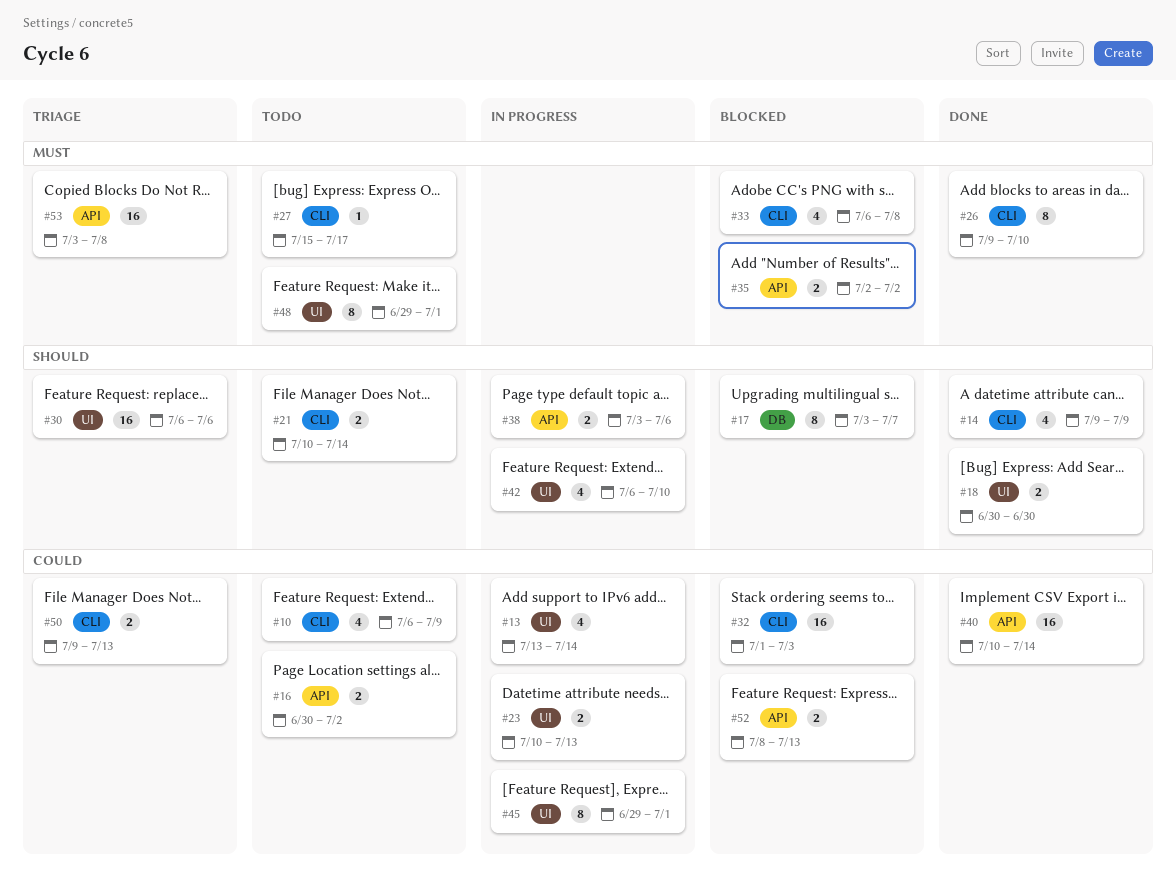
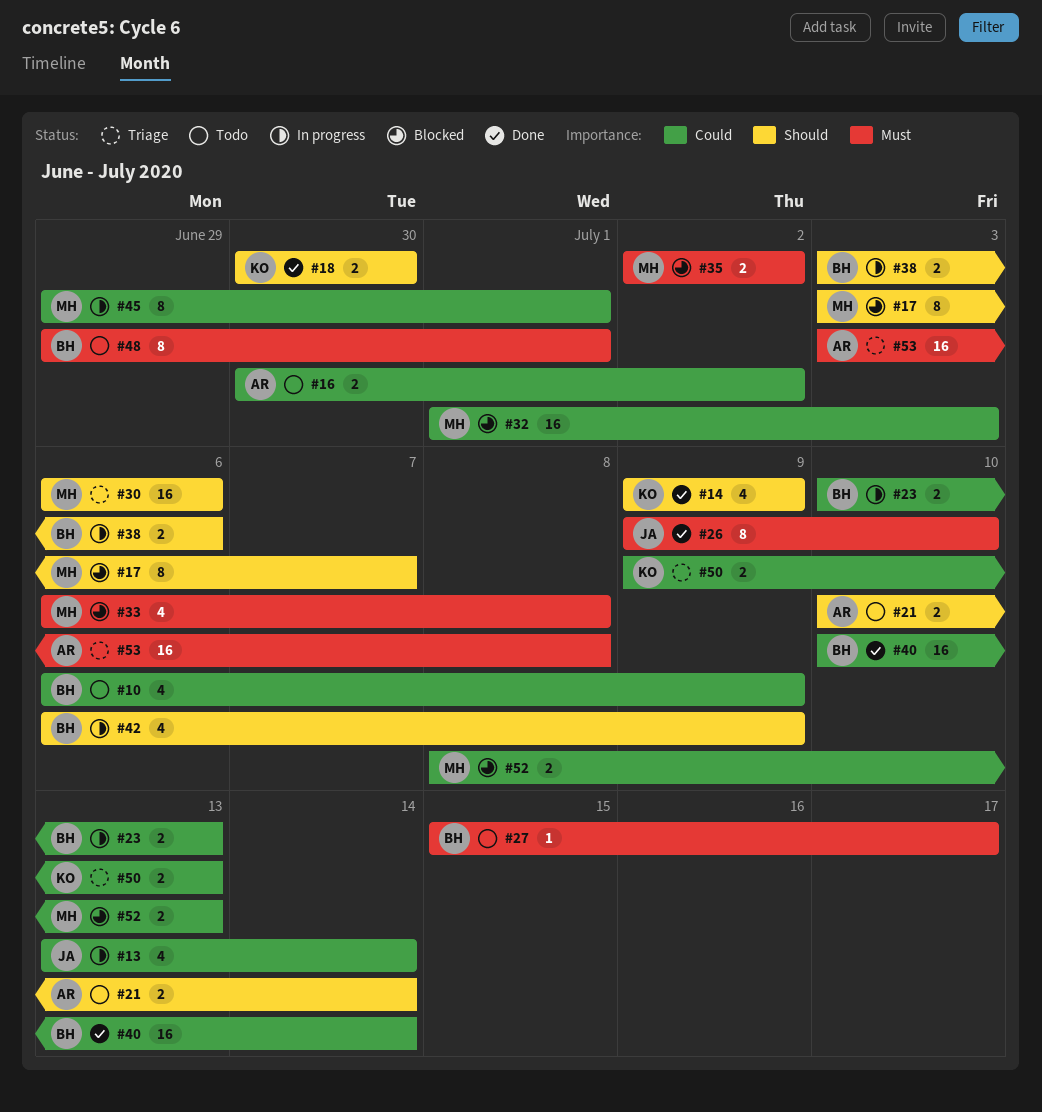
#42, due: Jul 10 -> Jul 9

